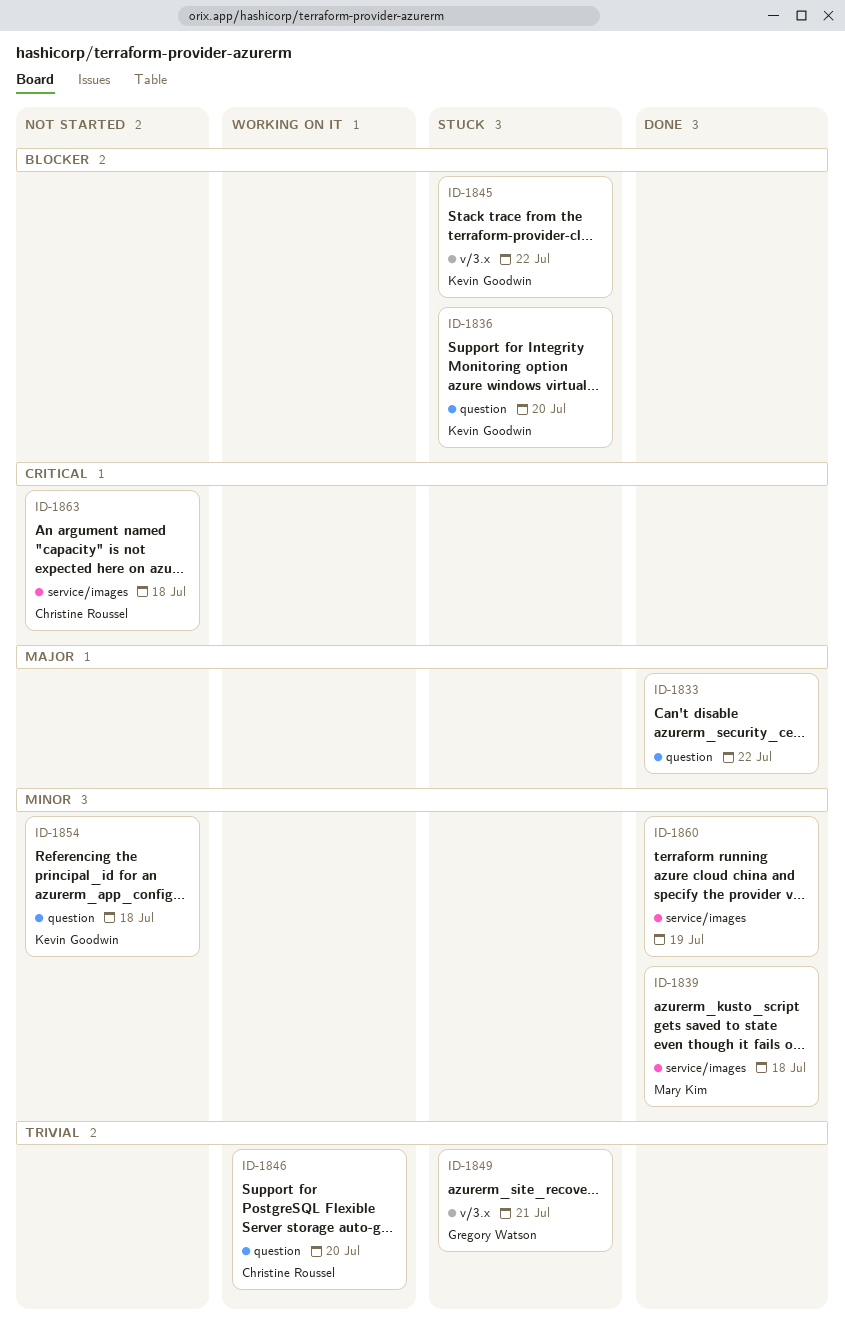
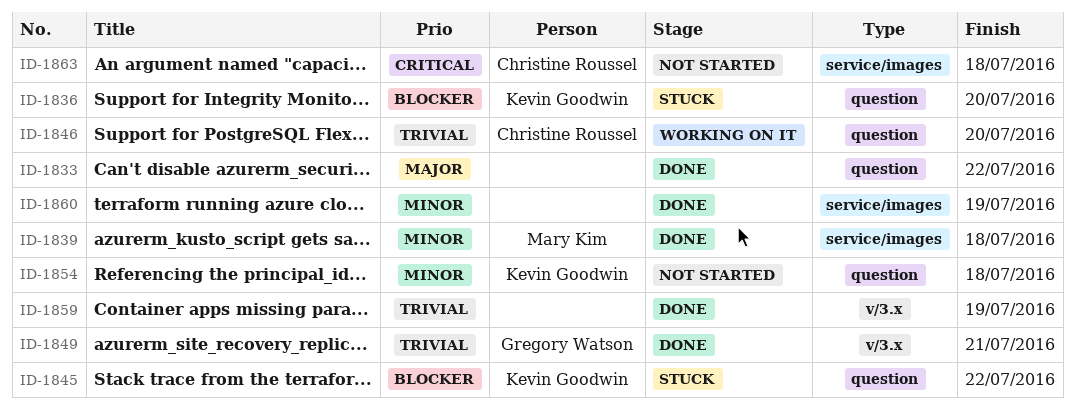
ID-1845, label: v/3.x -> question
ID-1849, status: Stuck -> Done
ID-1859: none -> present

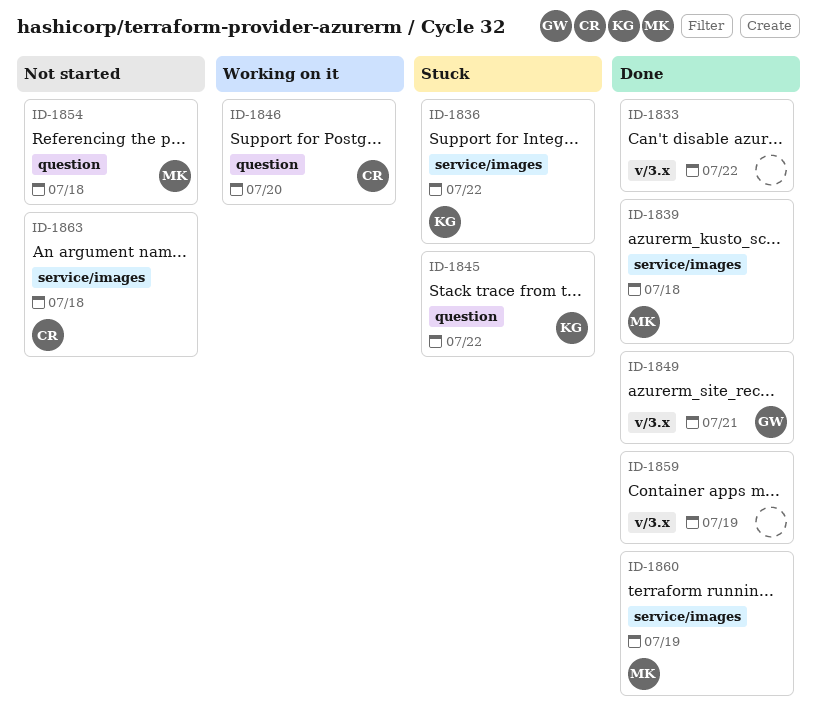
ID-1833, label: question -> v/3.x
ID-1836, label: question -> service/images
ID-1836, due: Jul 20 -> Jul 22
ID-1854, owner: Kevin Goodwin -> Mary Kim
ID-1860, owner: none -> Mary Kim

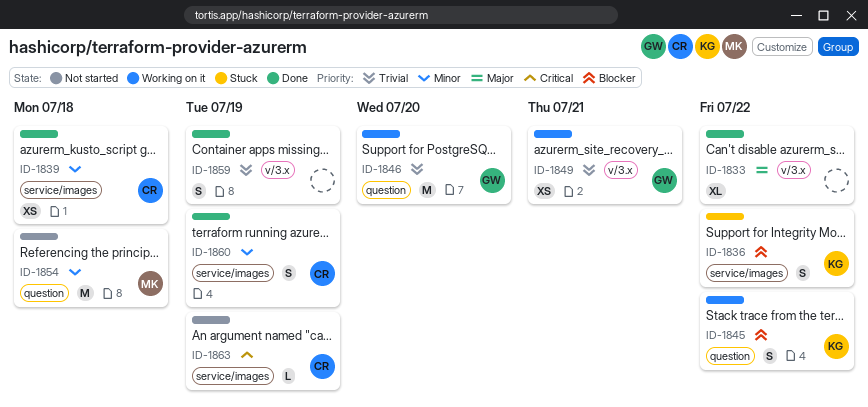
ID-1839, owner: MK -> CR
ID-1845, status: Stuck -> Working on it
ID-1846, owner: CR -> GW
ID-1849, status: Done -> Working on it
ID-1860, owner: MK -> CR
ID-1863, due: Jul 18 -> Jul 19

